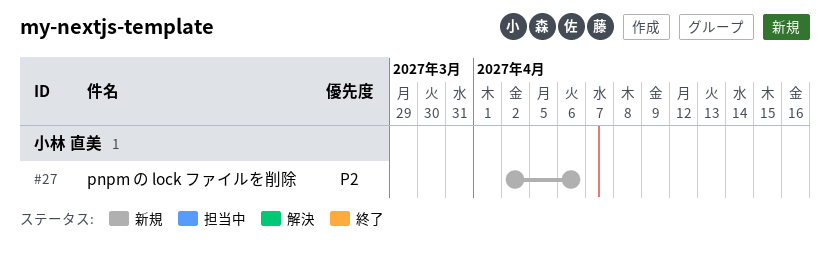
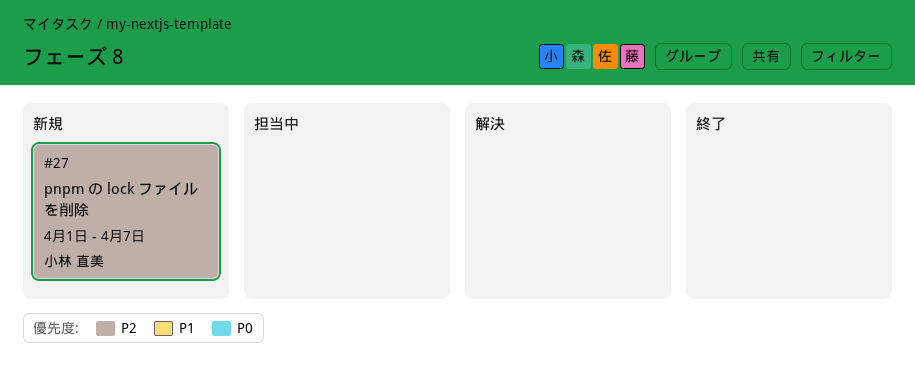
#27, start: Apr 2 -> Apr 1
#27, due: Apr 6 -> Apr 7

